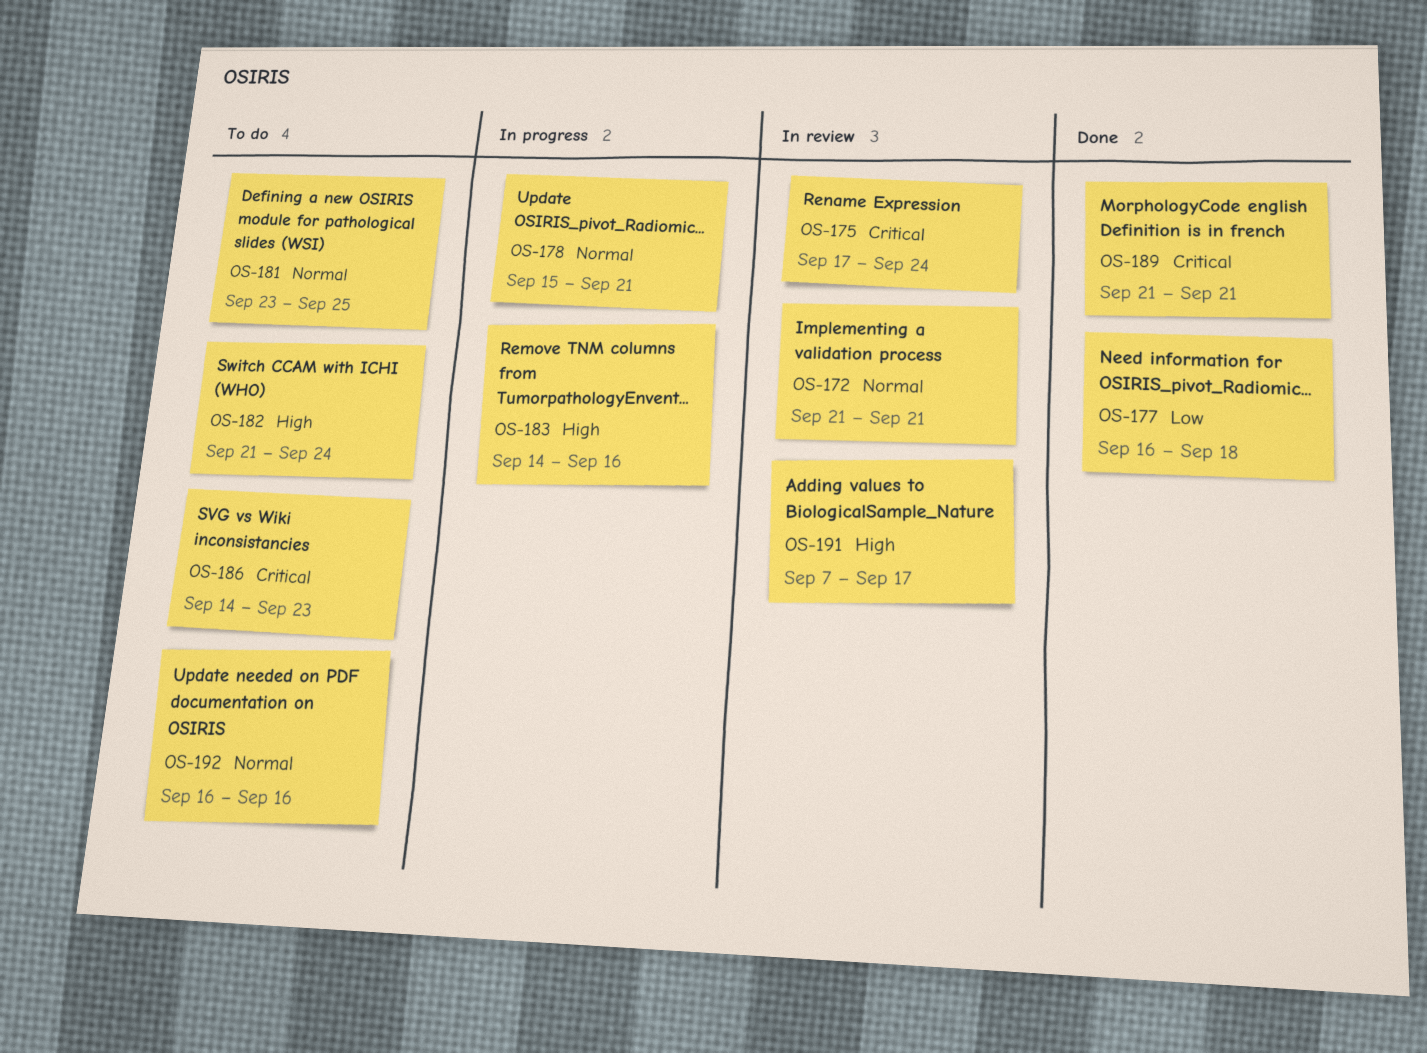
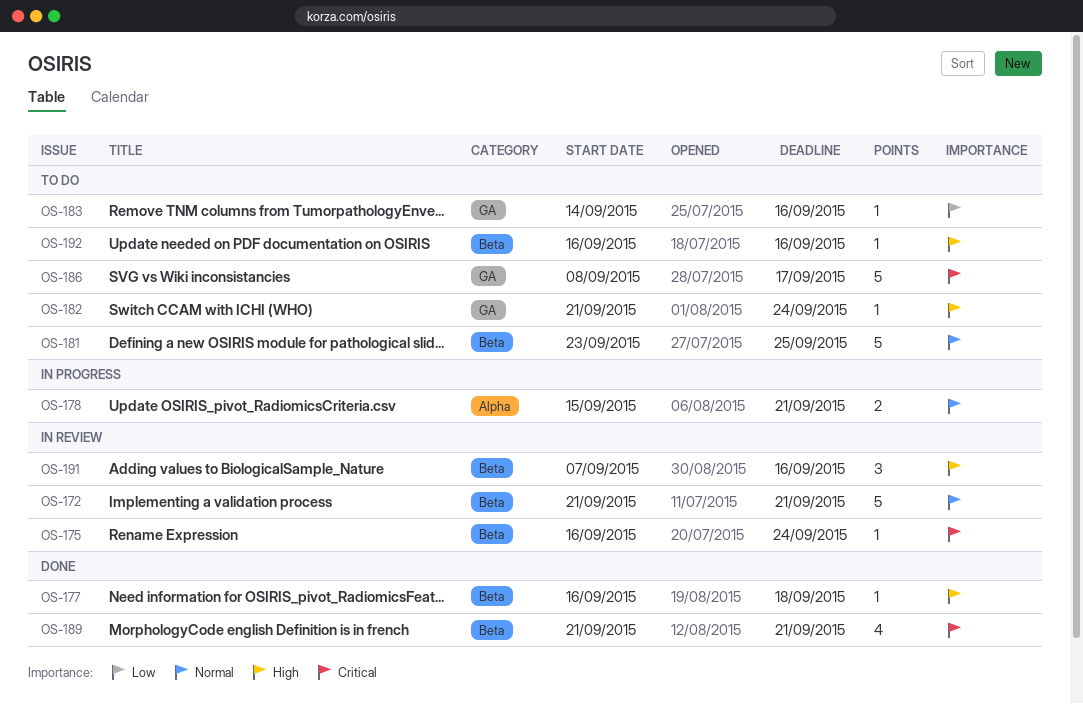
OS-175, start: Sep 17 -> Sep 16
OS-177, priority: Low -> High
OS-183, status: In progress -> To do
OS-183, priority: High -> Low
OS-186, start: Sep 14 -> Sep 8
OS-186, due: Sep 23 -> Sep 17
OS-191, due: Sep 17 -> Sep 16
OS-192, priority: Normal -> High

